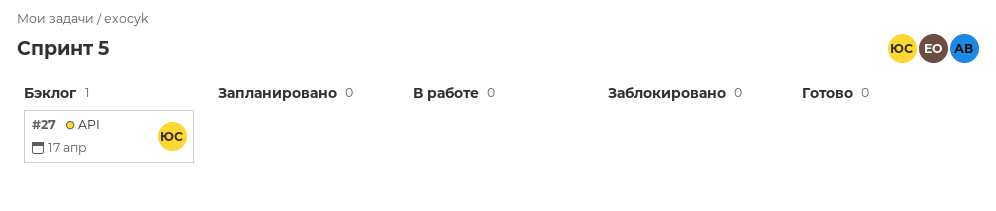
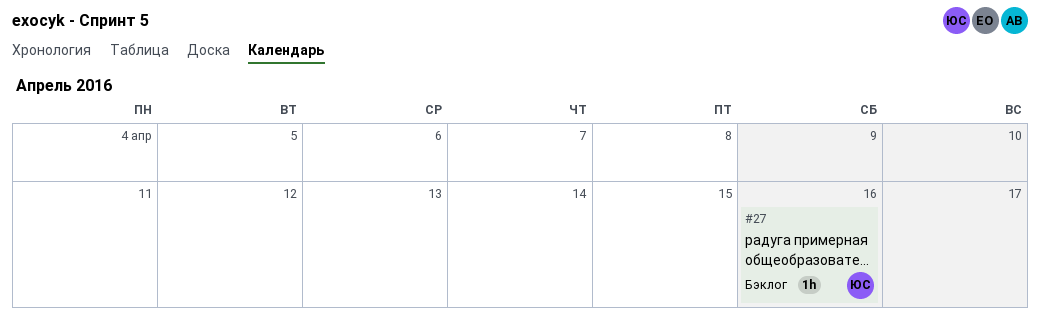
#27, due: Apr 17 -> Apr 16

